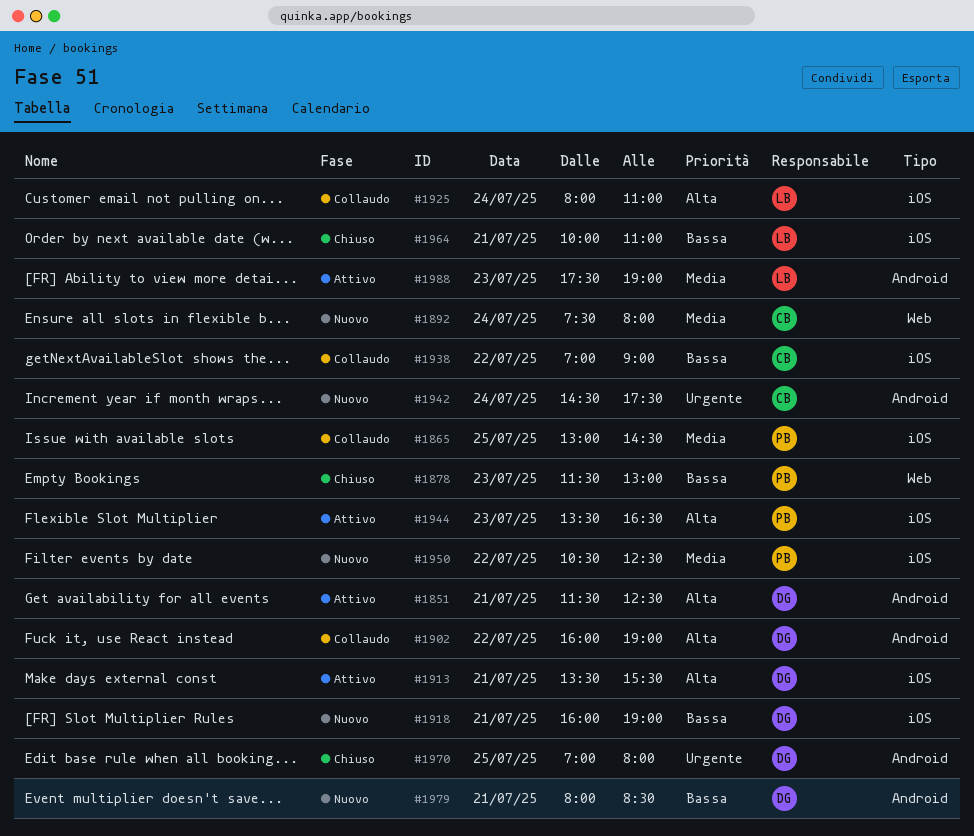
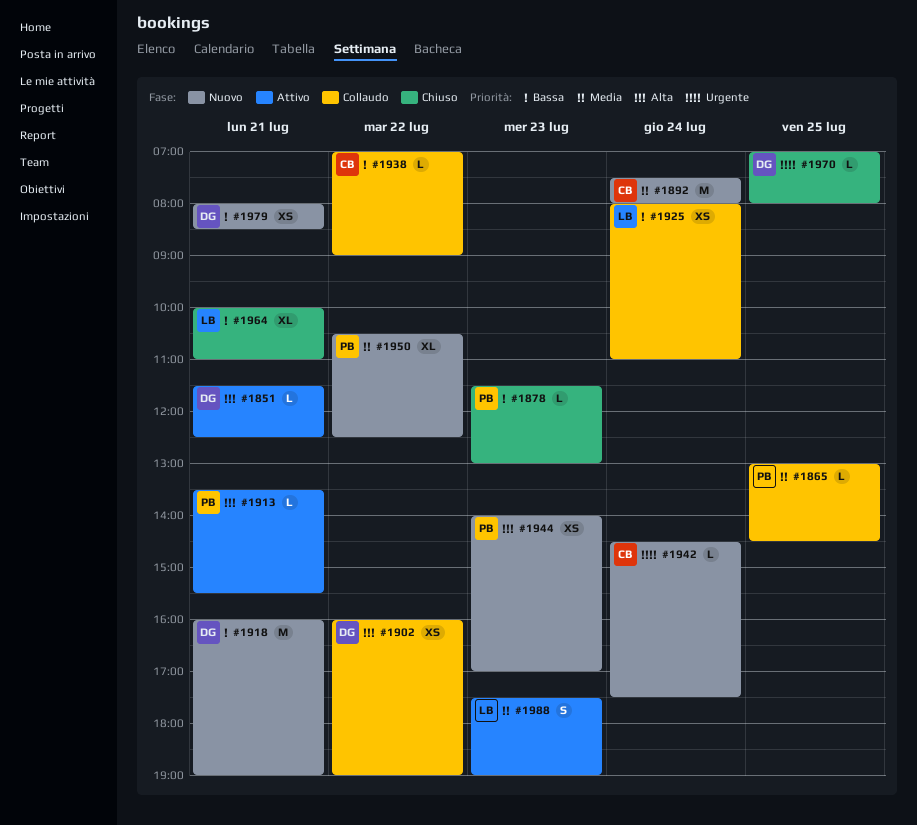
#1913, owner: DG -> PB
#1925, priority: Alta -> Bassa
#1944, status: Attivo -> Nuovo
#1944, begins: 13:30 -> 14:00
#1944, ends: 16:30 -> 17:00

